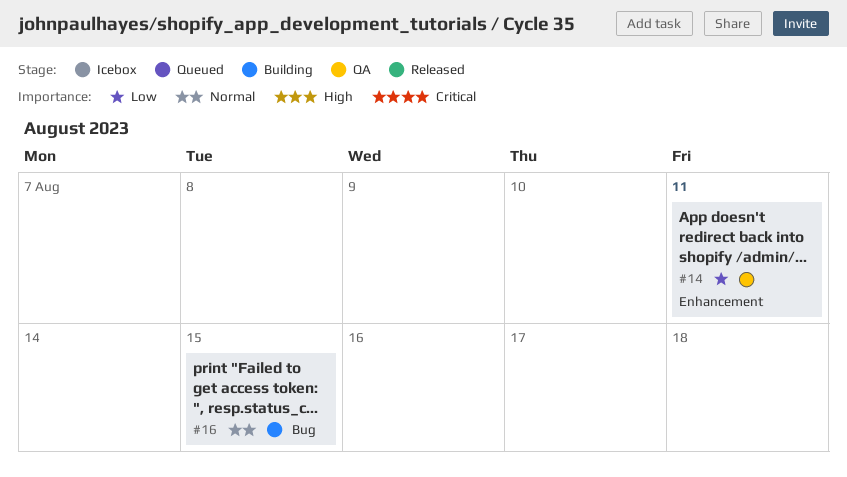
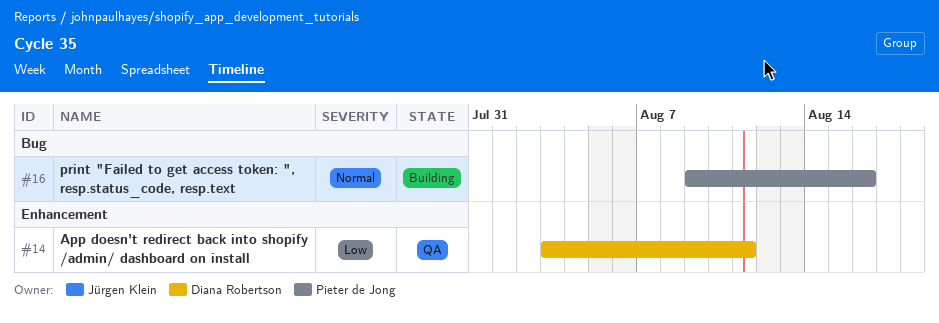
#16, due: Aug 15 -> Aug 16

